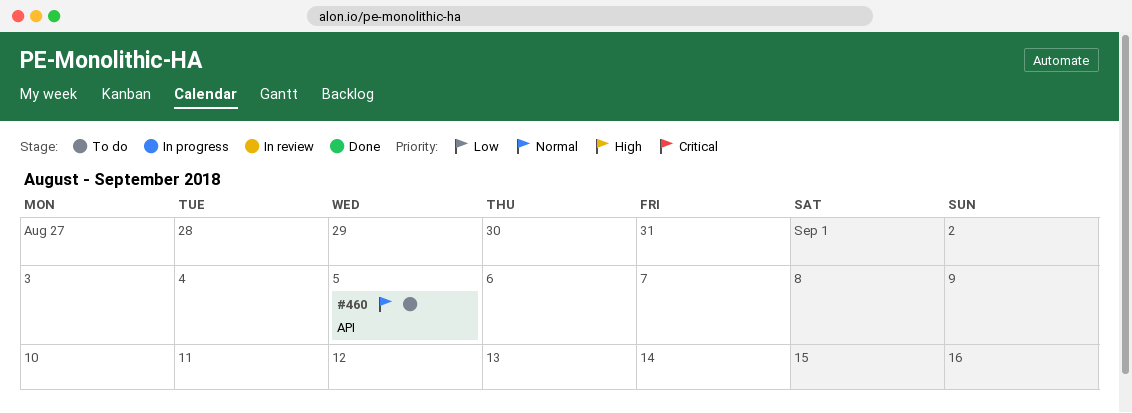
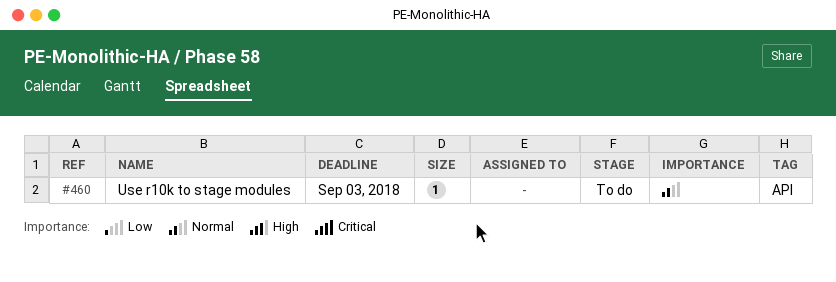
#460, due: Sep 5 -> Sep 3

